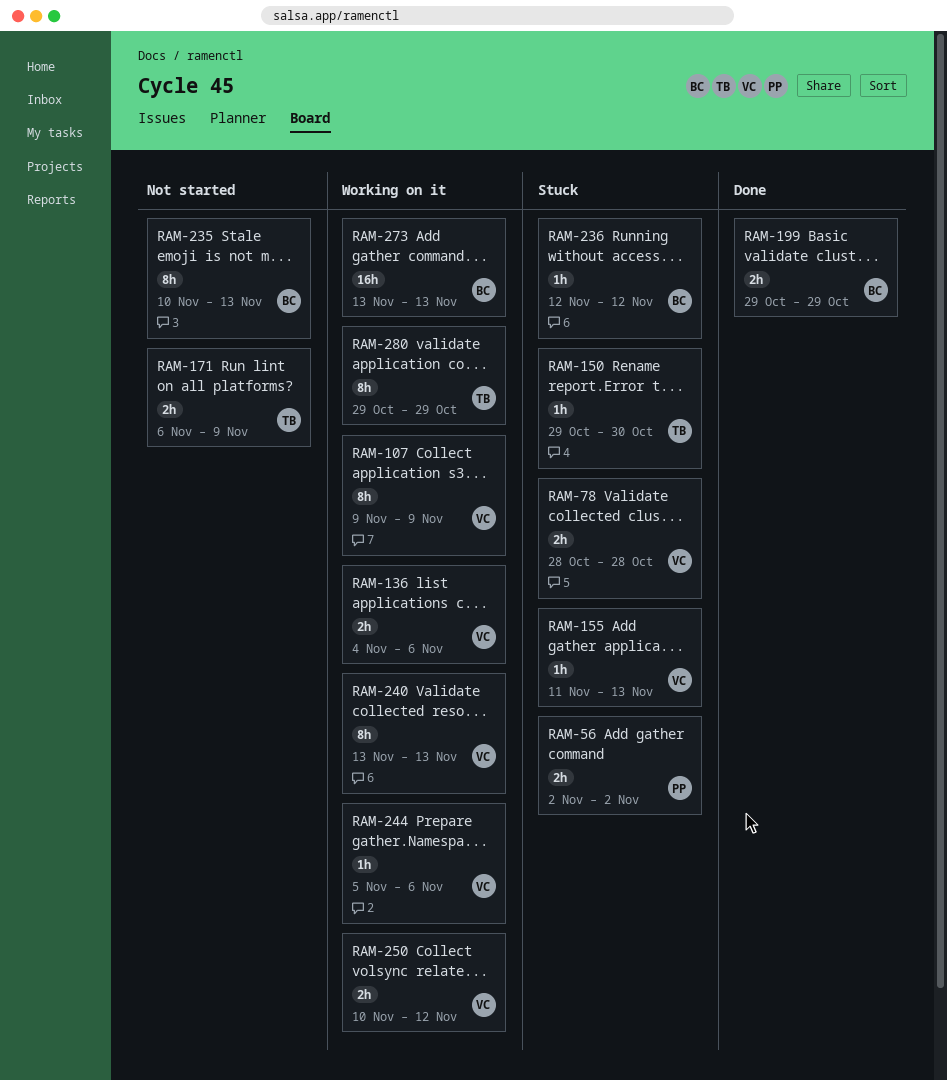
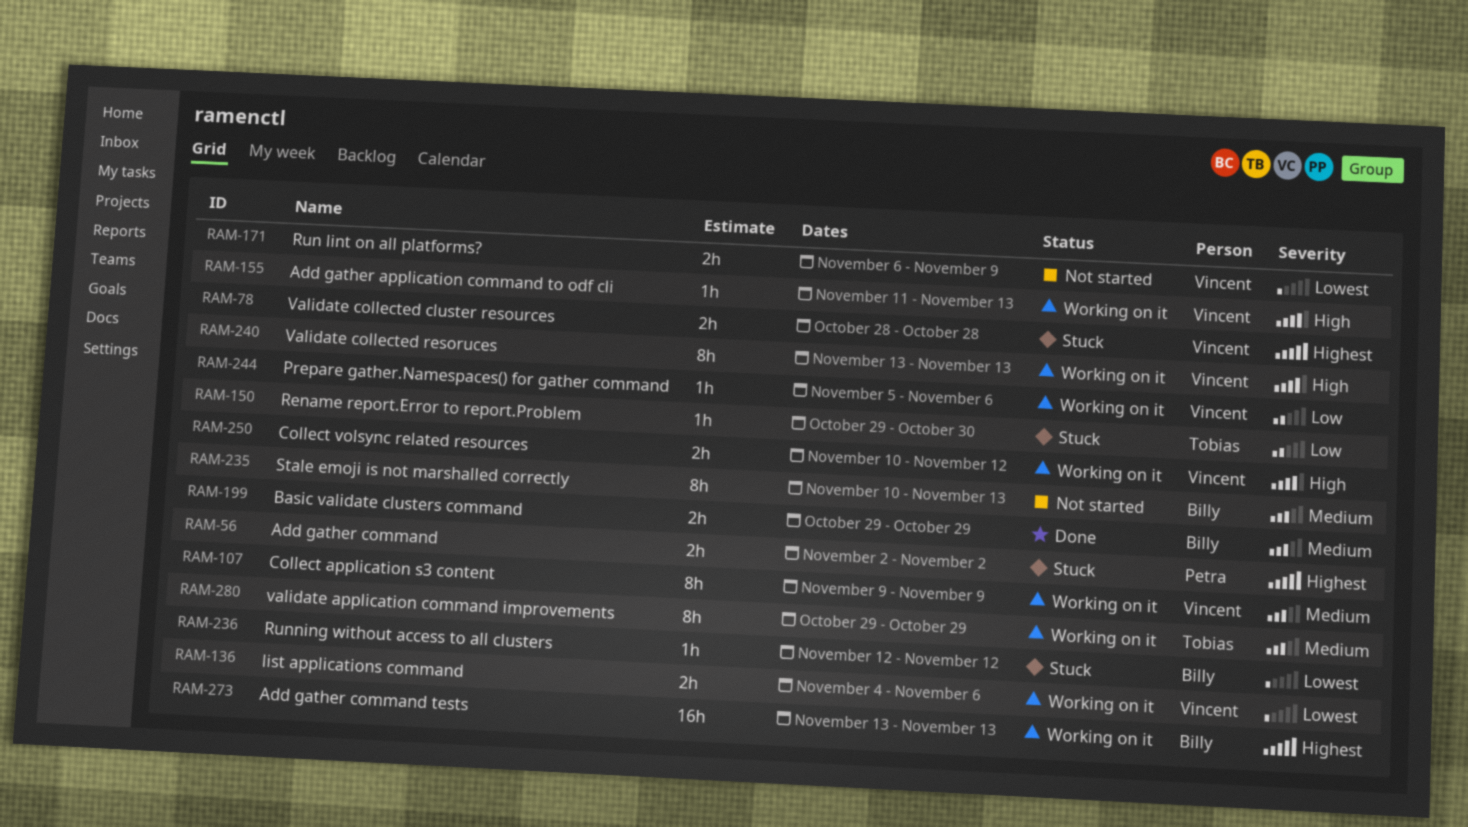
RAM-155, status: Stuck -> Working on it
RAM-171, owner: Tobias -> Vincent

